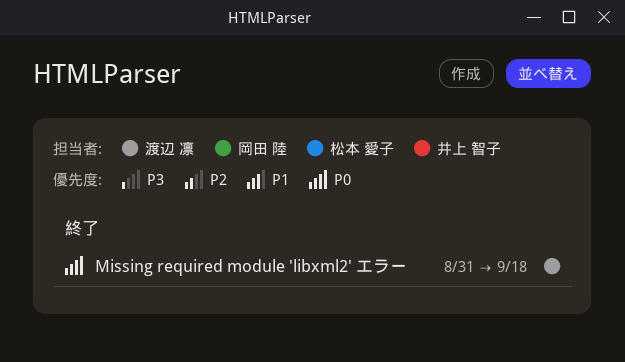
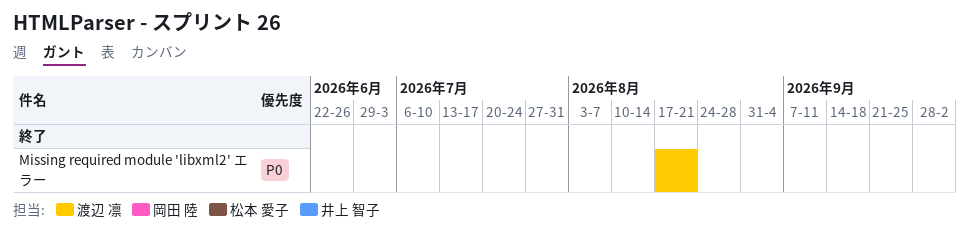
Missing required module 'libxml2' エラー, start: Aug 31 -> Aug 17
Missing required module 'libxml2' エラー, due: Sep 18 -> Aug 21

